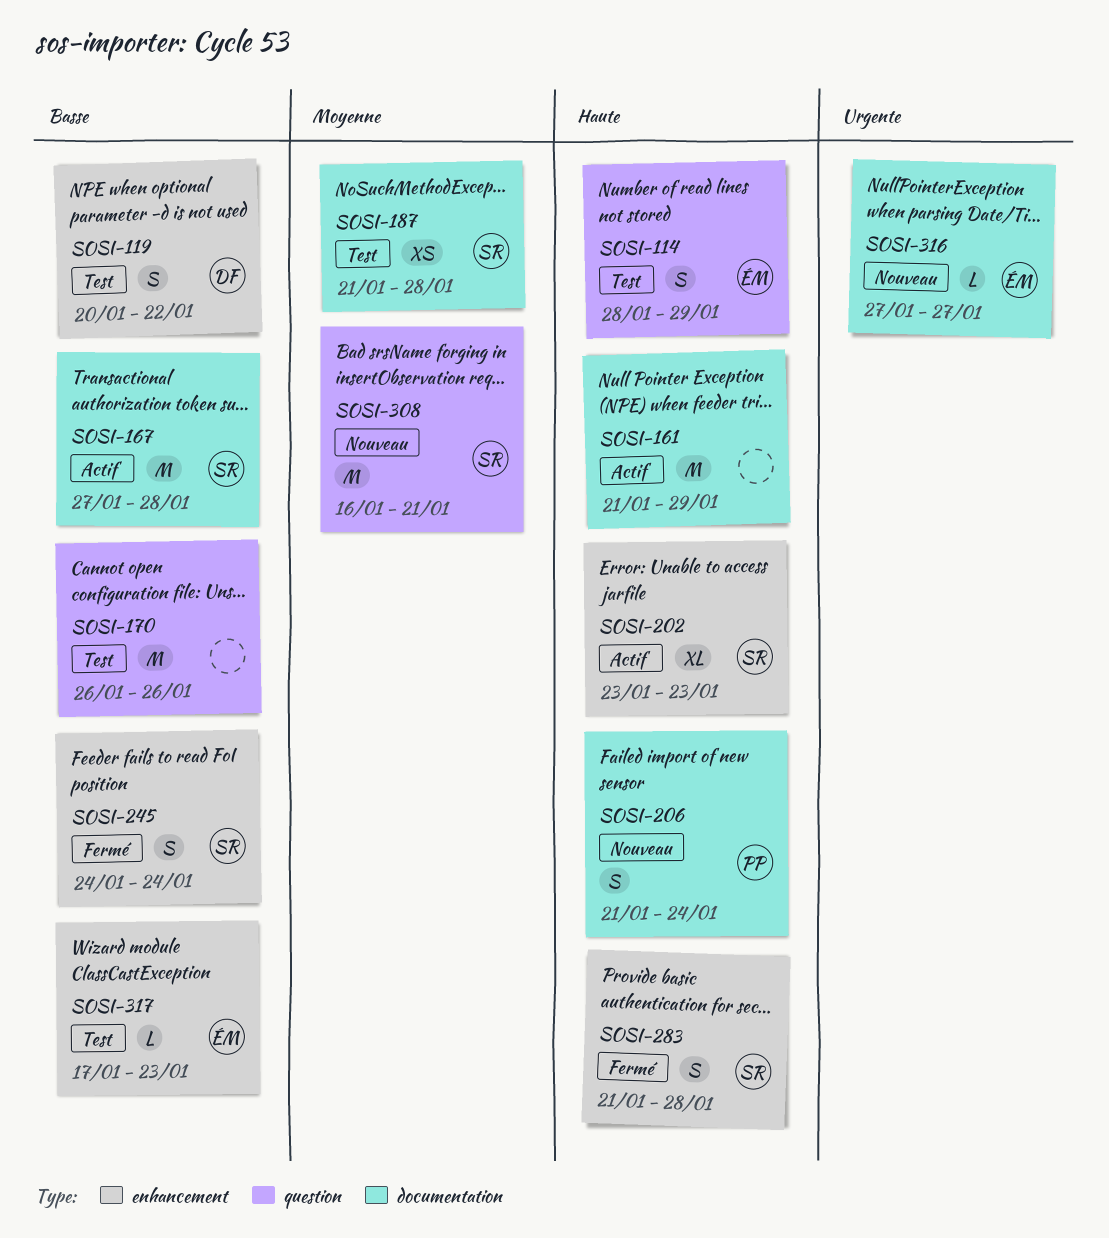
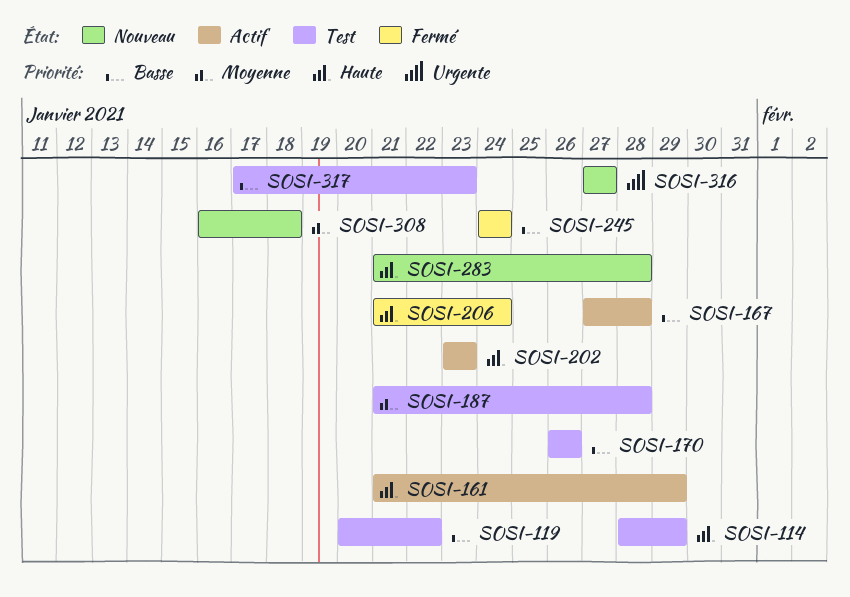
SOSI-206, status: Nouveau -> Fermé
SOSI-283, status: Fermé -> Nouveau
SOSI-308, due: Jan 21 -> Jan 18

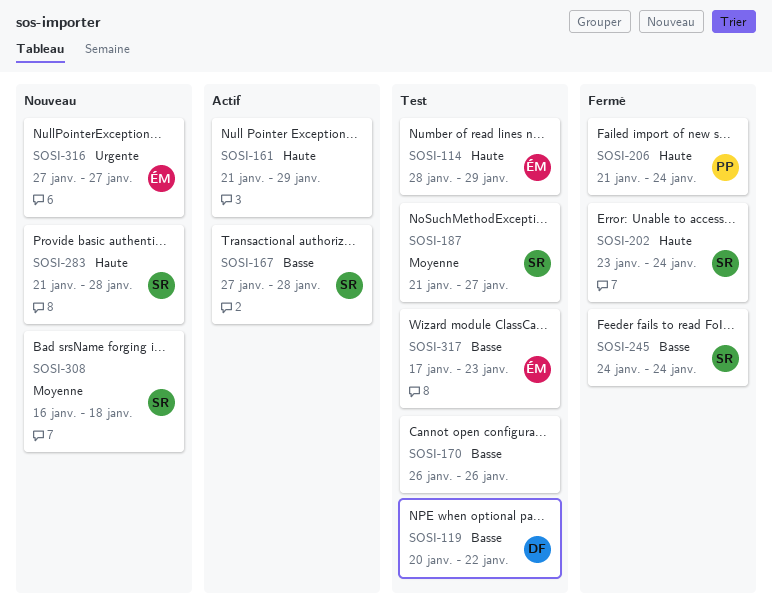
SOSI-187, due: Jan 28 -> Jan 27
SOSI-202, status: Actif -> Fermé
SOSI-202, due: Jan 23 -> Jan 24

